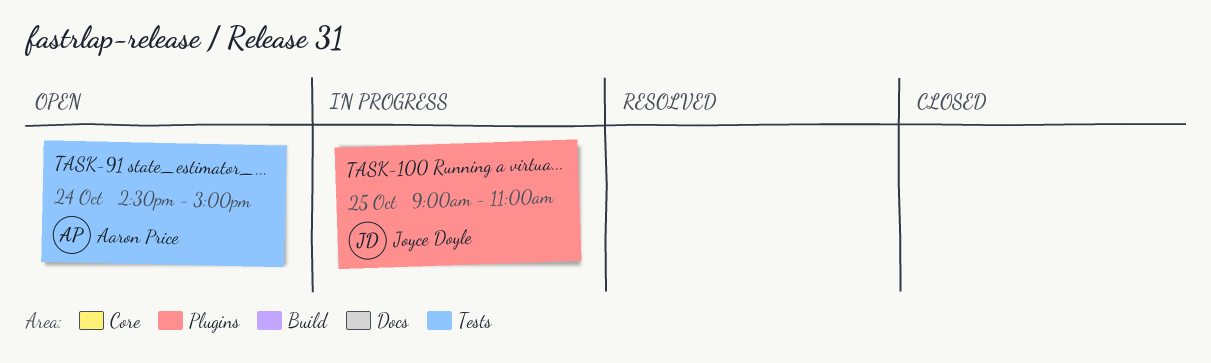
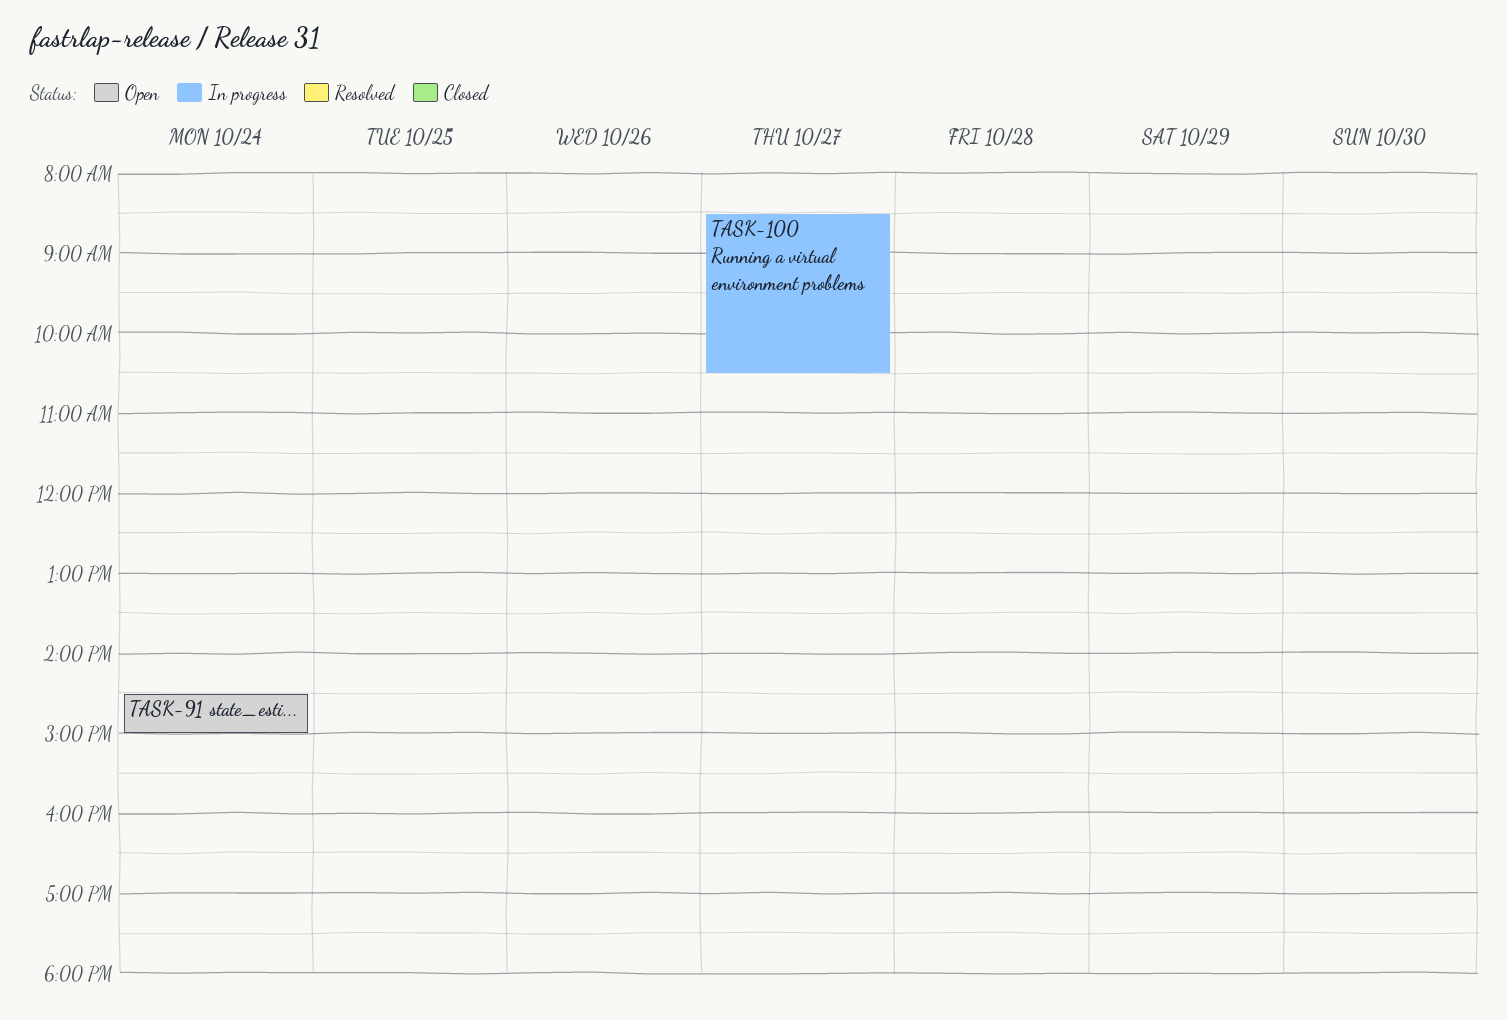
TASK-100, day: Oct 25 -> Oct 27
TASK-100, begins: 09:00 -> 08:30
TASK-100, ends: 11:00 -> 10:30

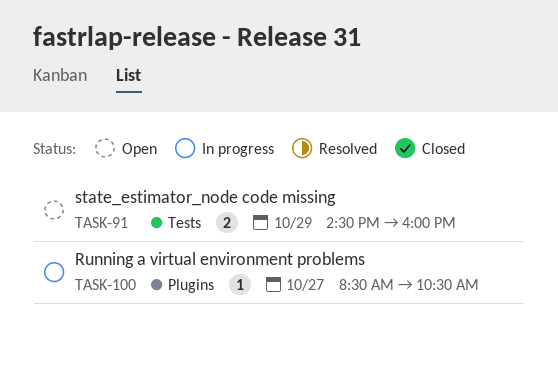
TASK-91, day: Oct 24 -> Oct 29
TASK-91, ends: 15:00 -> 16:00

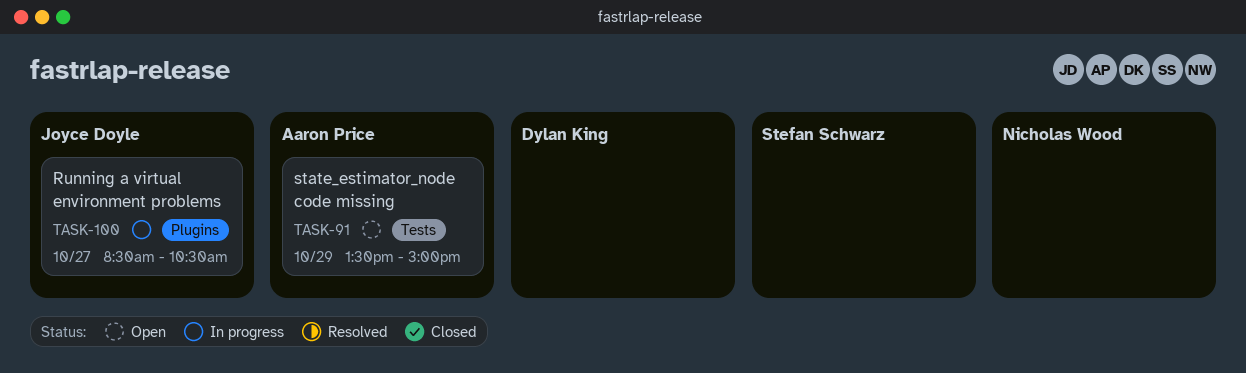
TASK-91, begins: 14:30 -> 13:30
TASK-91, ends: 16:00 -> 15:00

